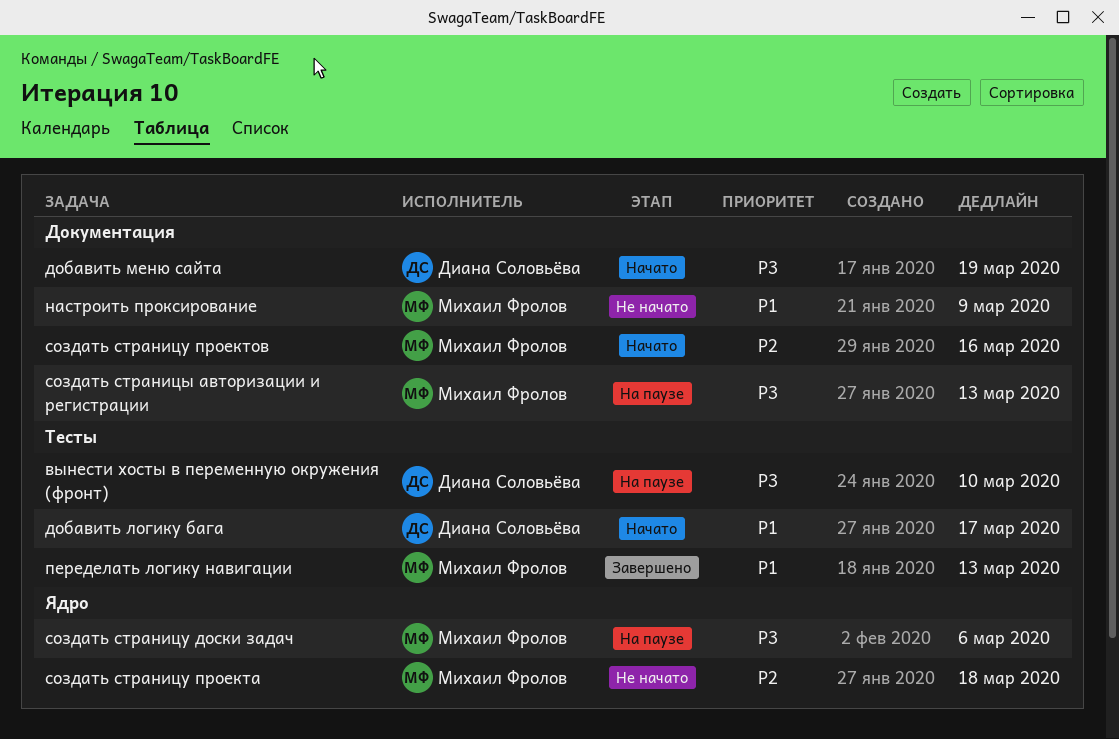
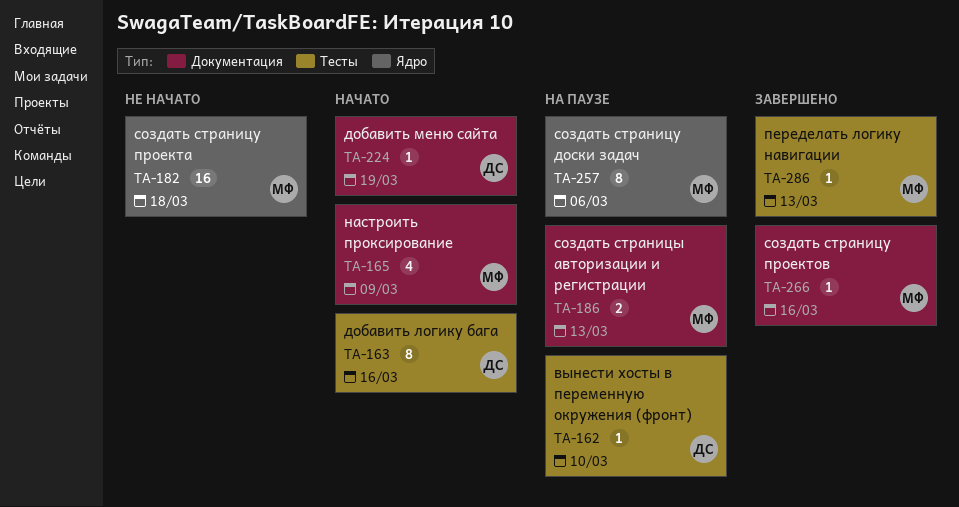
добавить логику бага, due: Mar 17 -> Mar 16
настроить проксирование, status: Не начато -> Начато
создать страницу проектов, status: Начато -> Завершено

